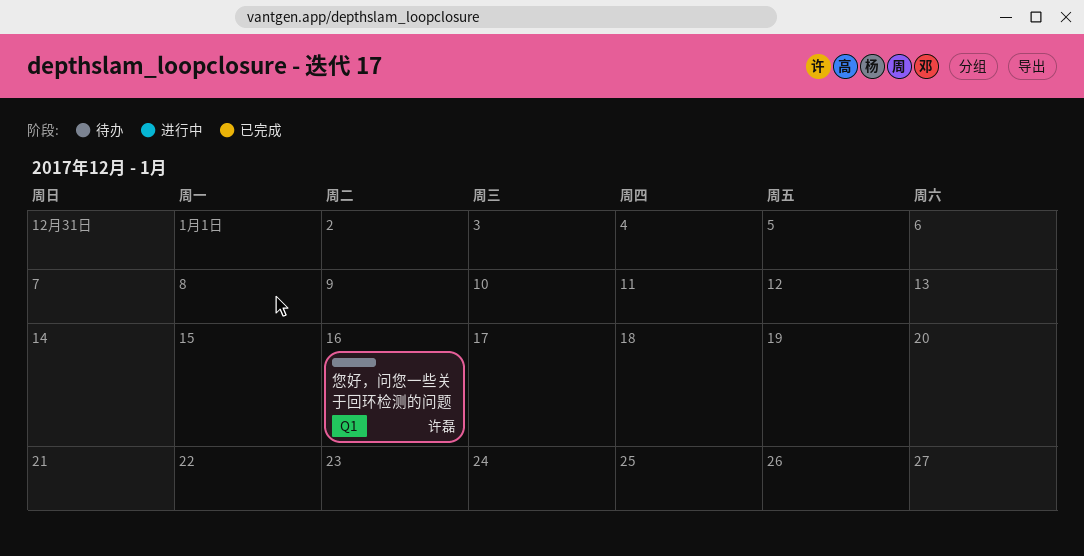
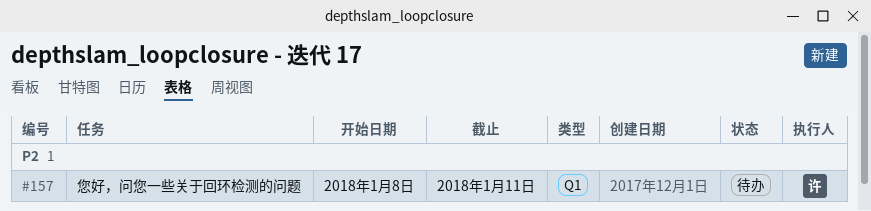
您好，问您一些关于回环检测的问题, due: Jan 16 -> Jan 11

